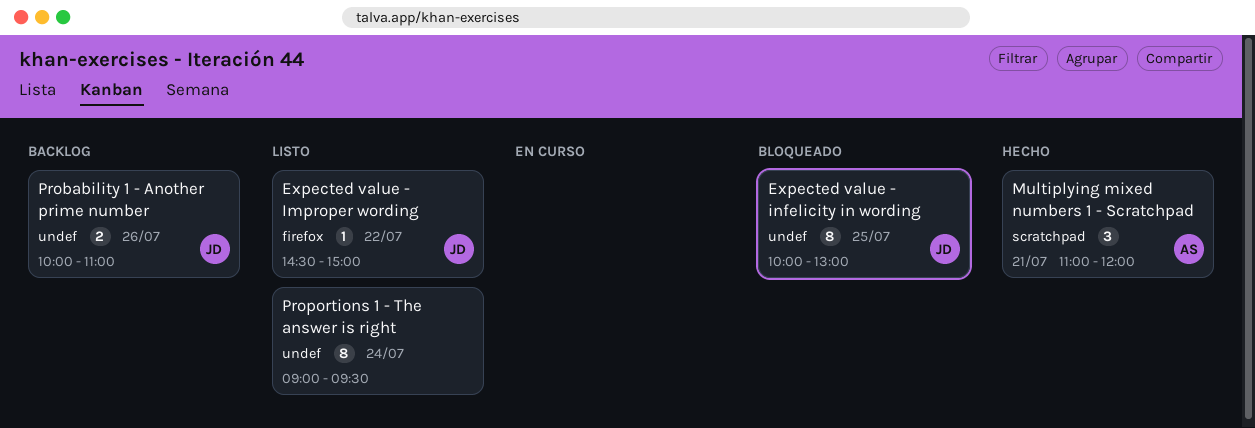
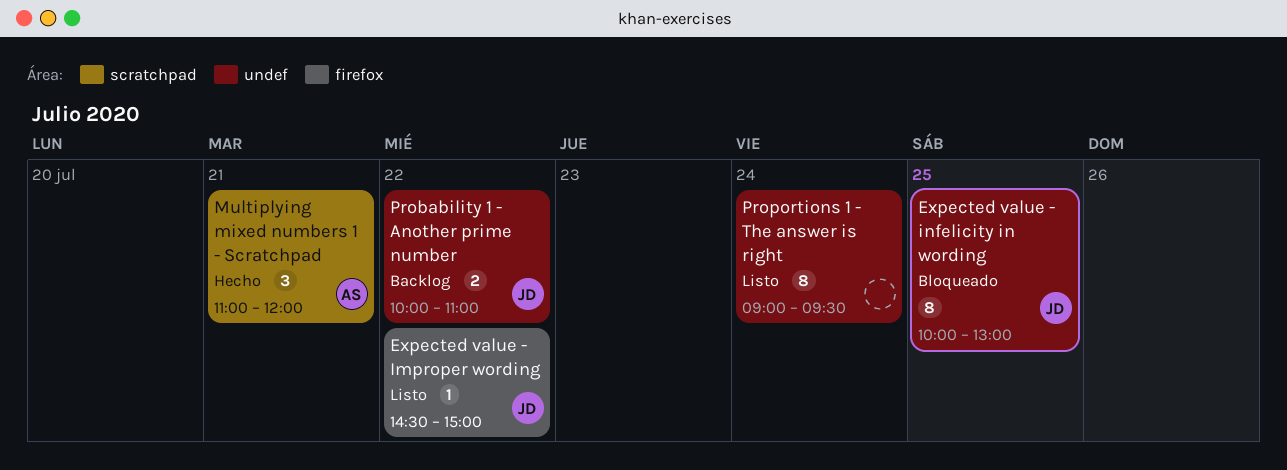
Probability 1 - Another prime number, day: Jul 26 -> Jul 22

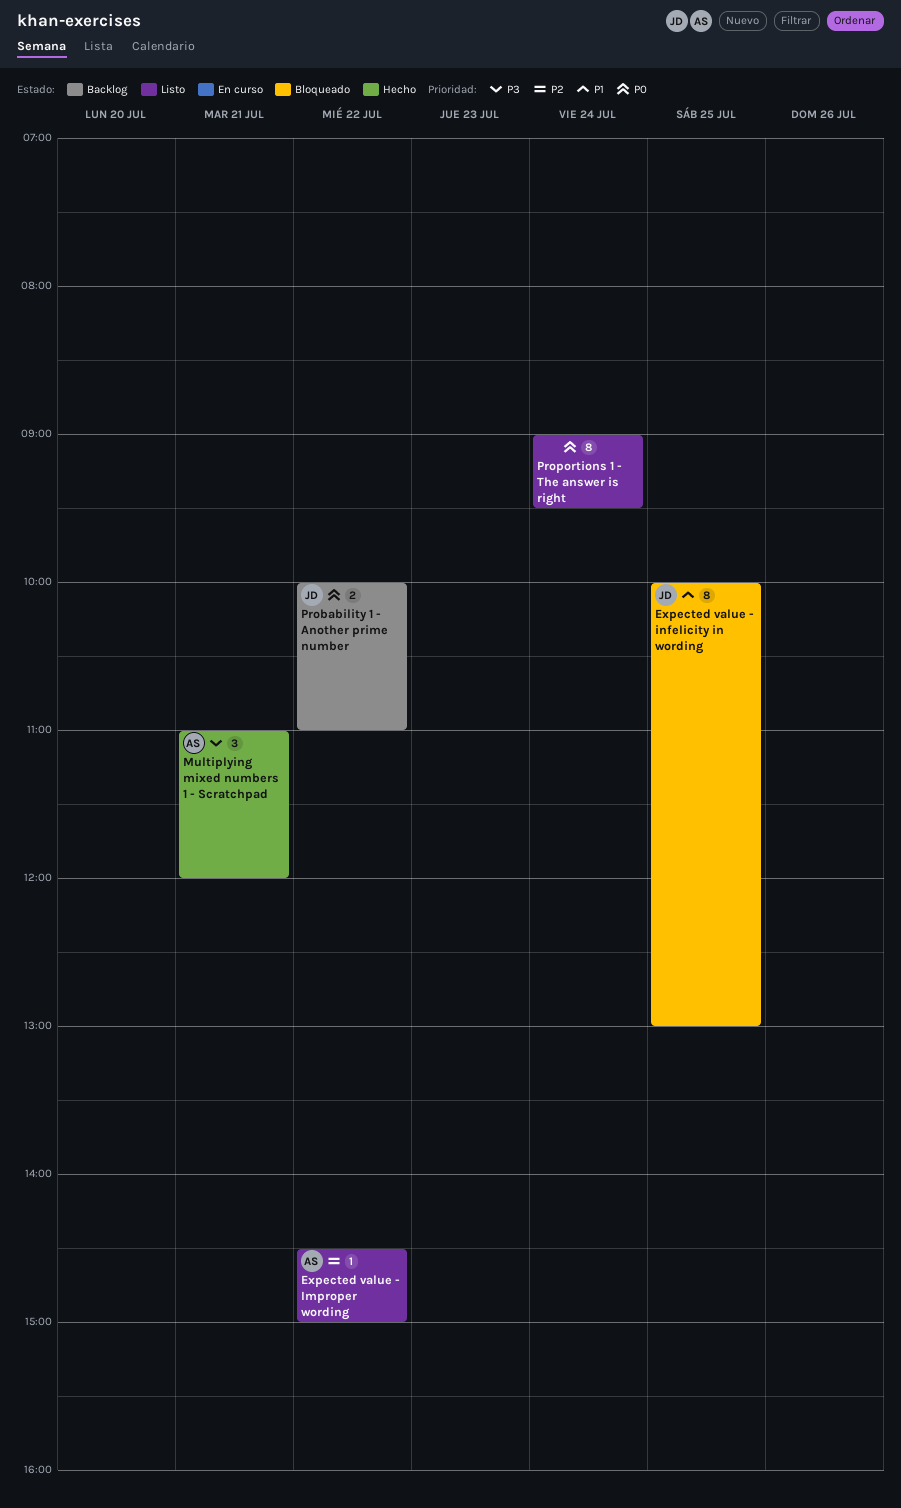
Expected value - Improper wording, owner: JD -> AS

